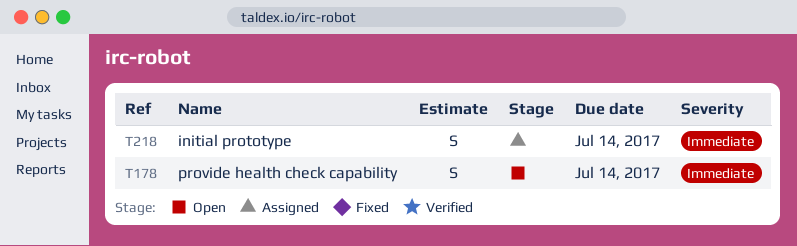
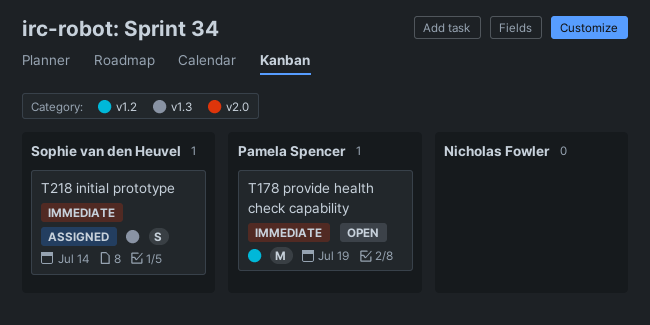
T178, estimate: S -> M
T178, due: Jul 14 -> Jul 19

